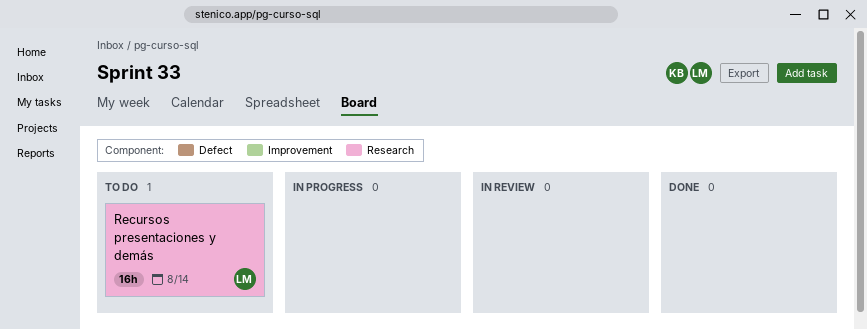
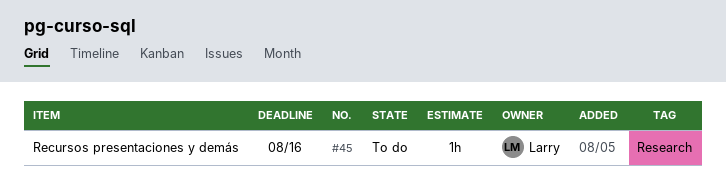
Recursos presentaciones y demás, estimate: 16h -> 1h
Recursos presentaciones y demás, due: Aug 14 -> Aug 16

